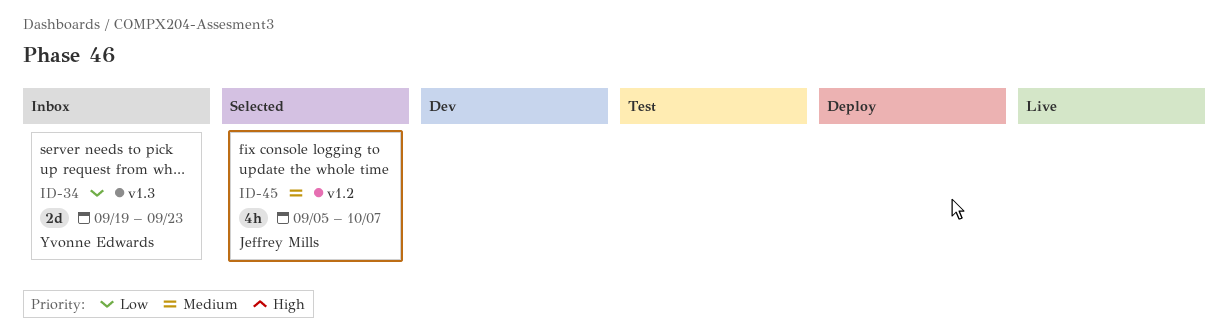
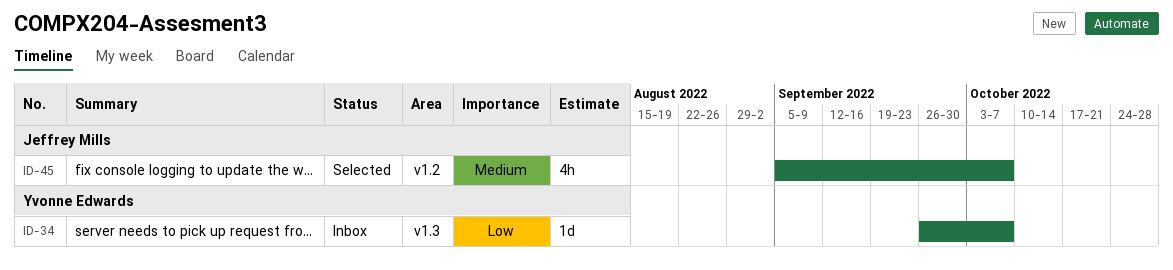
ID-34, estimate: 2d -> 1d
ID-34, start: Sep 19 -> Sep 26
ID-34, due: Sep 23 -> Oct 7

